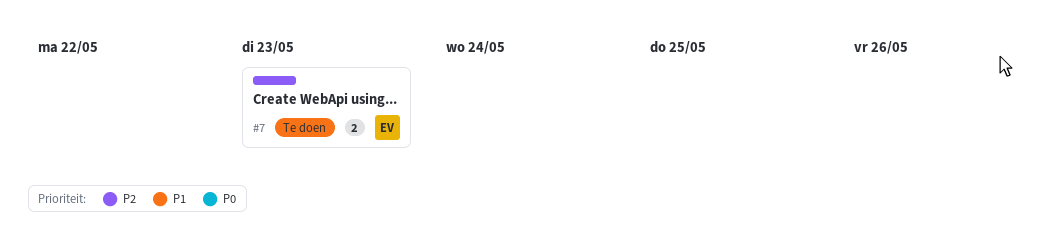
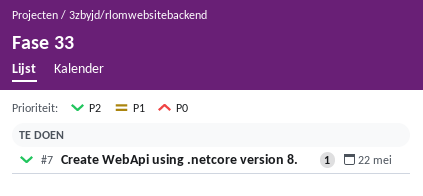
#7, estimate: 2 -> 1
#7, due: May 23 -> May 22

